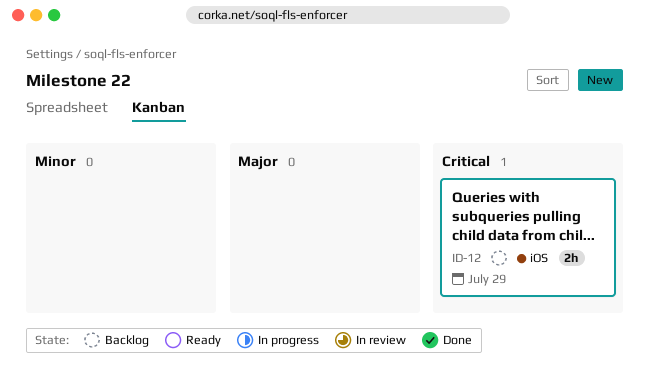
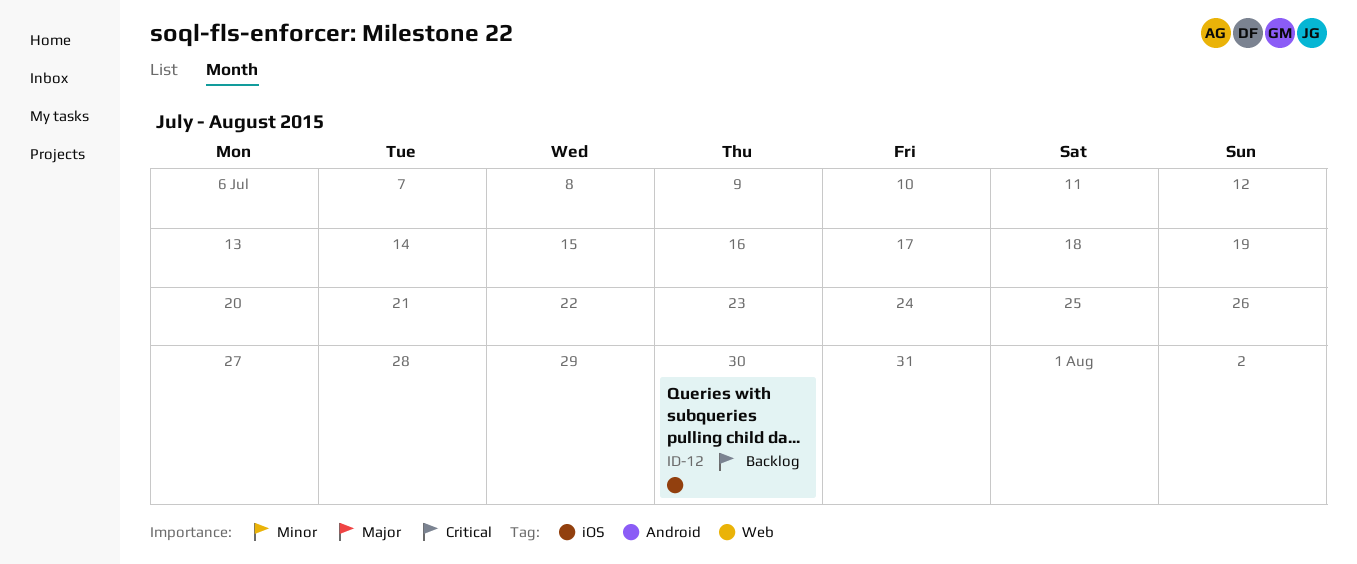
ID-12, due: Jul 29 -> Jul 30

